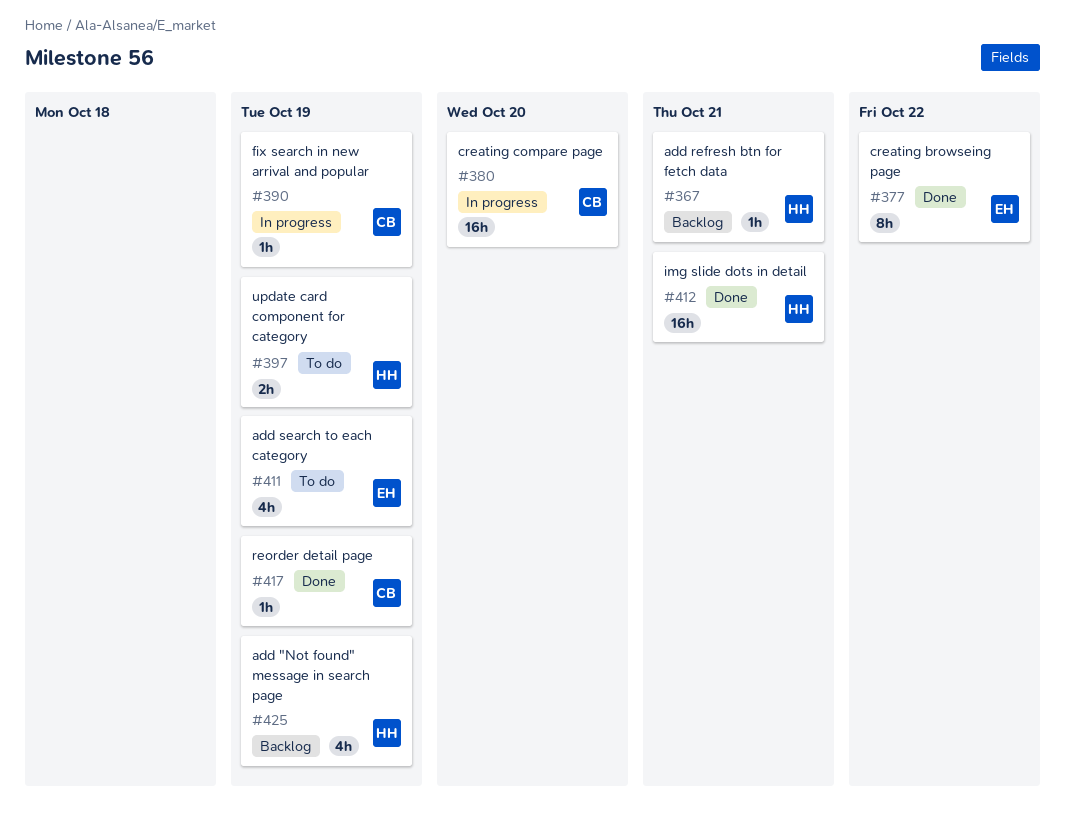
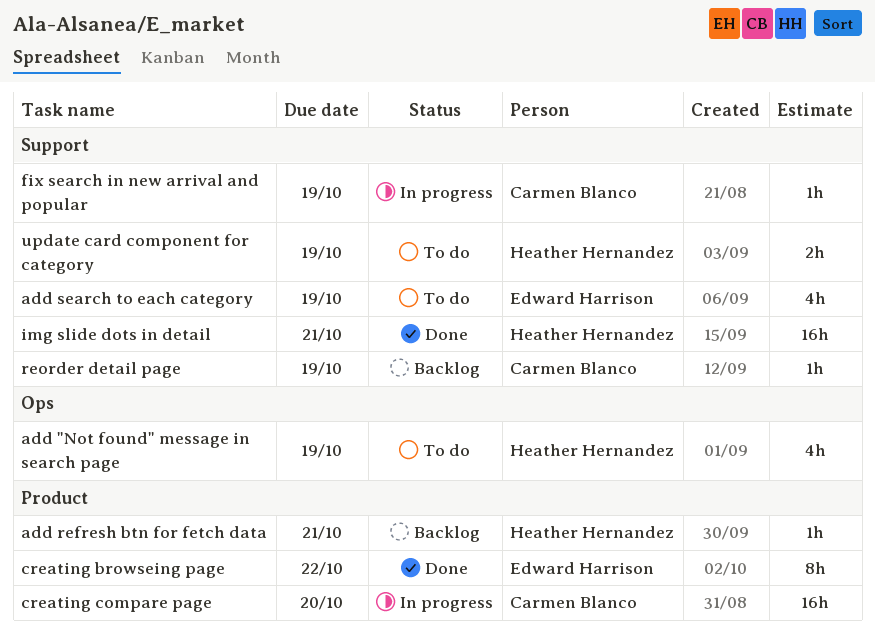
add "Not found" message in search page, status: Backlog -> To do
reorder detail page, status: Done -> Backlog

